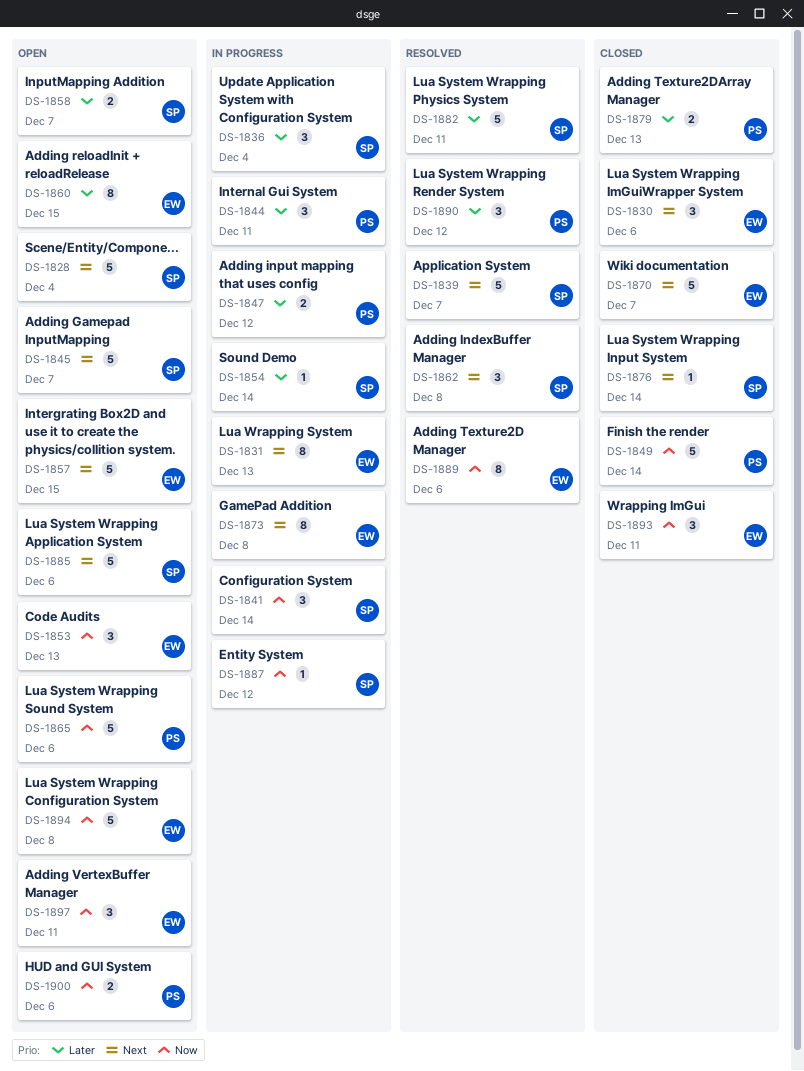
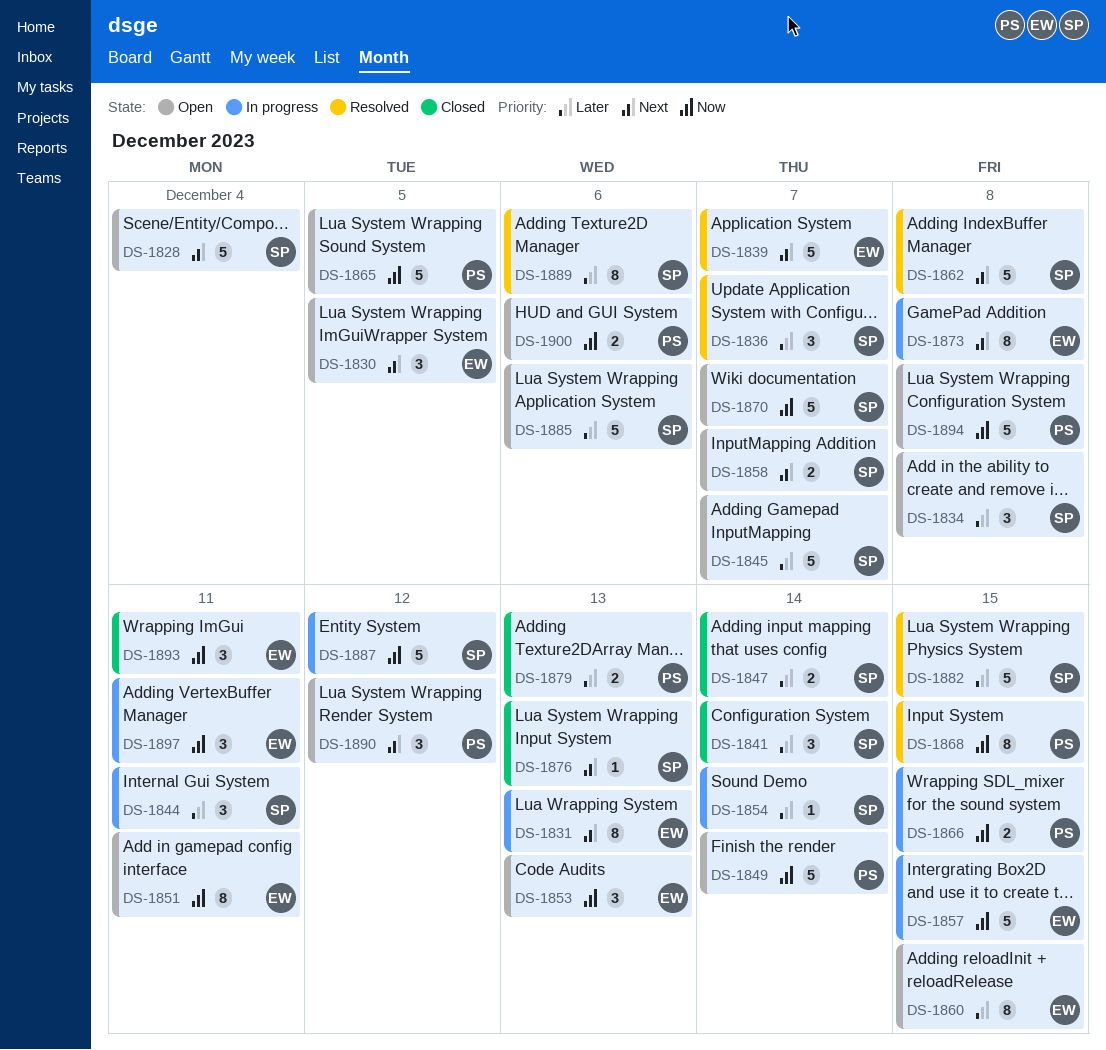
DS-1830, status: Closed -> Open
DS-1830, due: Dec 6 -> Dec 5
DS-1834: none -> present
DS-1836, status: In progress -> Resolved
DS-1836, due: Dec 4 -> Dec 7
DS-1839, owner: SP -> EW
DS-1841, status: In progress -> Closed
DS-1841, priority: Now -> Later
DS-1844, owner: PS -> SP
DS-1845, priority: Next -> Later
DS-1847, status: In progress -> Closed
DS-1847, owner: PS -> SP
DS-1847, due: Dec 12 -> Dec 14
DS-1849, status: Closed -> Open
DS-1851: none -> present
DS-1857, status: Open -> In progress
DS-1857, priority: Next -> Now
DS-1858, priority: Later -> Next
DS-1862, estimate: 3 -> 5
DS-1865, due: Dec 6 -> Dec 5
DS-1866: none -> present
DS-1868: none -> present
DS-1870, status: Closed -> Open
DS-1870, owner: EW -> SP
DS-1870, priority: Next -> Now
DS-1876, due: Dec 14 -> Dec 13
DS-1882, due: Dec 11 -> Dec 15
DS-1885, priority: Next -> Later
DS-1887, estimate: 1 -> 5
DS-1889, owner: EW -> SP
DS-1889, priority: Now -> Later
DS-1890, status: Resolved -> Open
DS-1890, priority: Later -> Next
DS-1894, owner: EW -> PS
DS-1897, status: Open -> In progress

